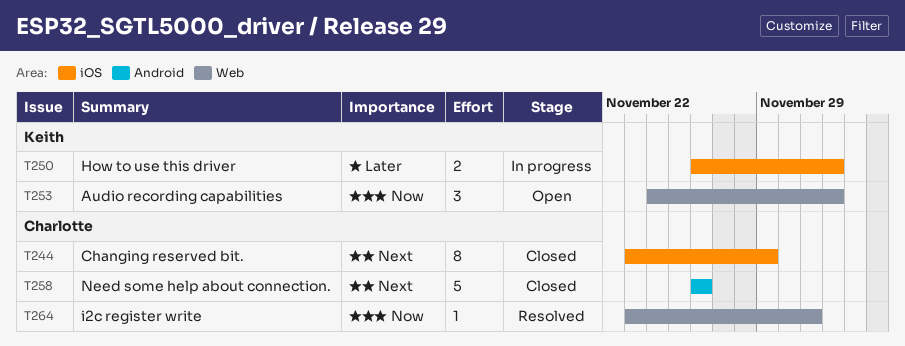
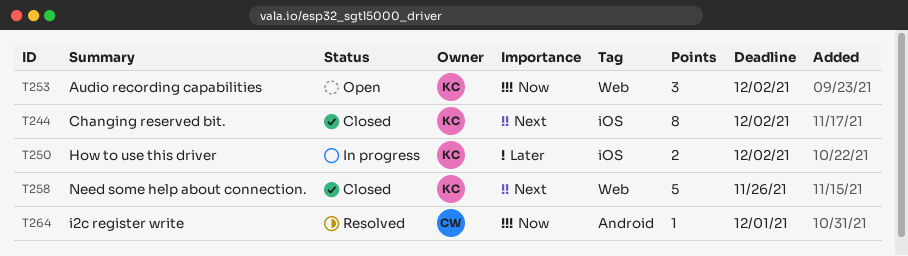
T244, owner: Charlotte -> Keith
T244, due: Nov 29 -> Dec 2
T258, owner: Charlotte -> Keith
T258, label: Android -> Web
T264, label: Web -> Android

